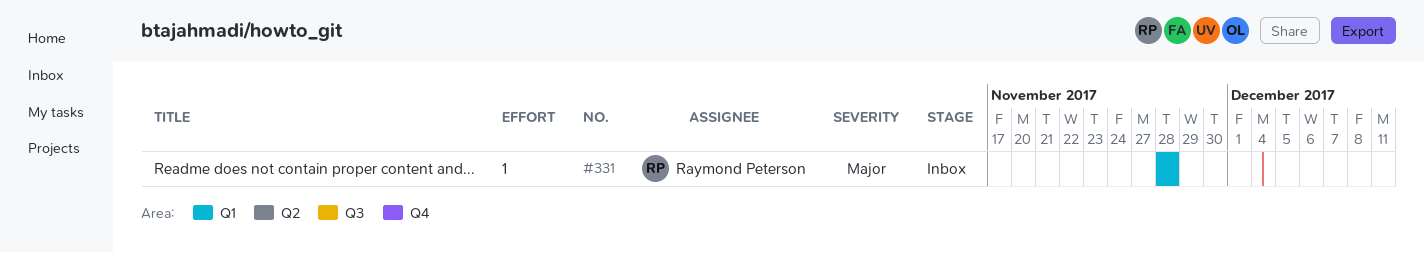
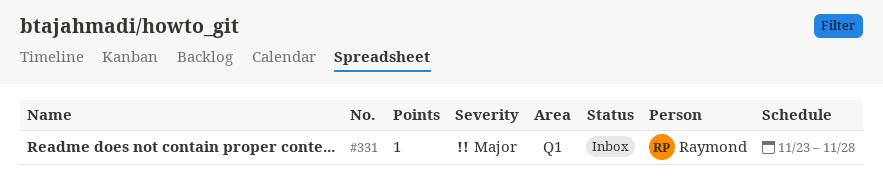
#331, start: Nov 28 -> Nov 23

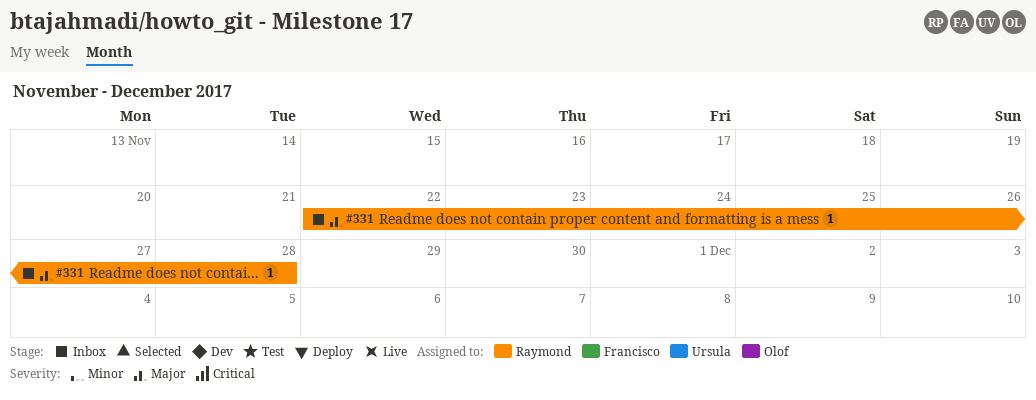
#331, start: Nov 23 -> Nov 22

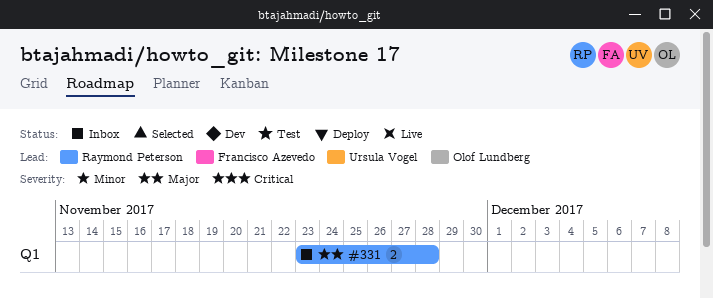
#331, estimate: 1 -> 2
#331, start: Nov 22 -> Nov 23

